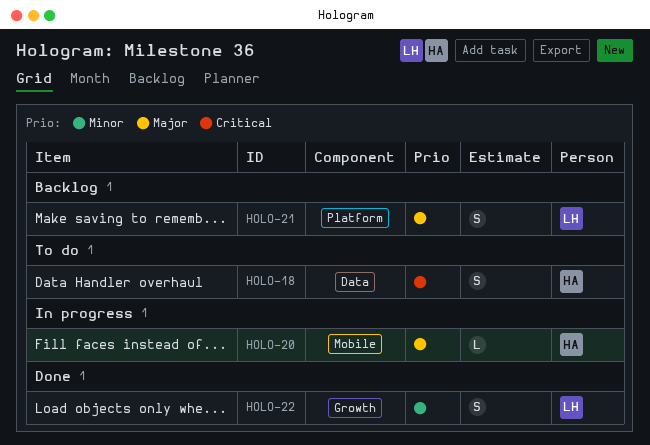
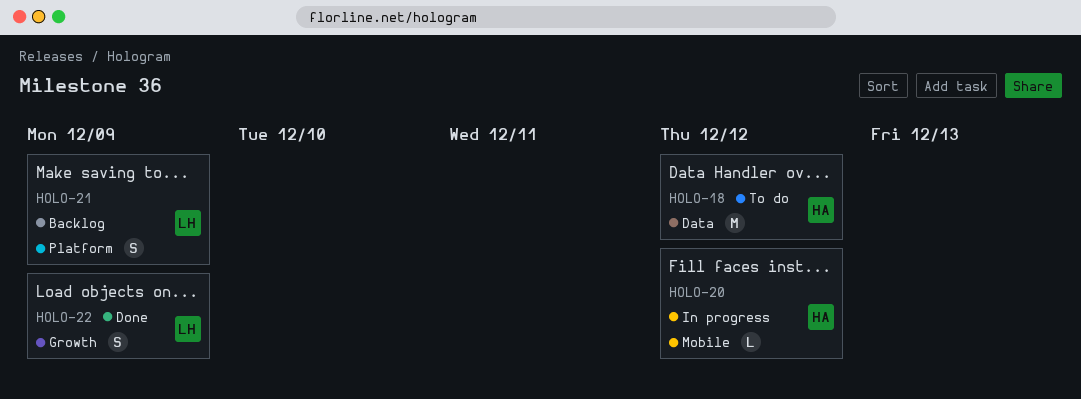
HOLO-18, estimate: S -> M

